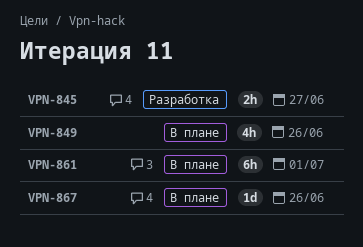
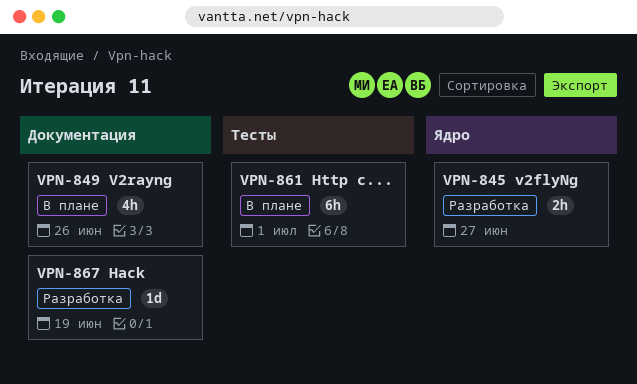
VPN-867, status: В плане -> Разработка
VPN-867, due: Jun 26 -> Jun 19

